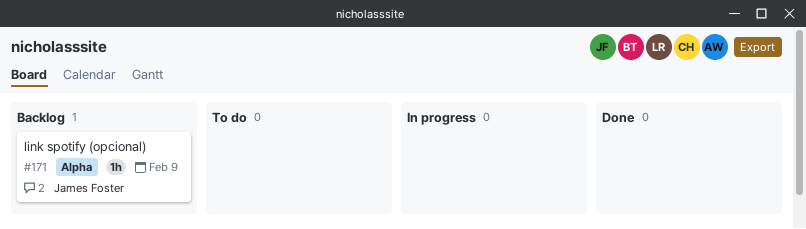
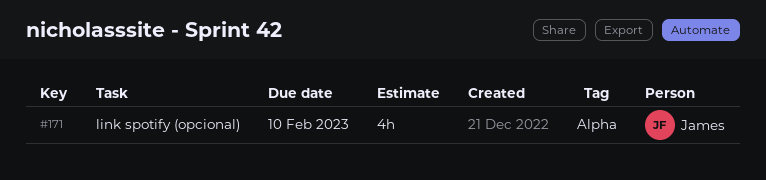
#171, estimate: 1h -> 4h
#171, due: Feb 9 -> Feb 10

